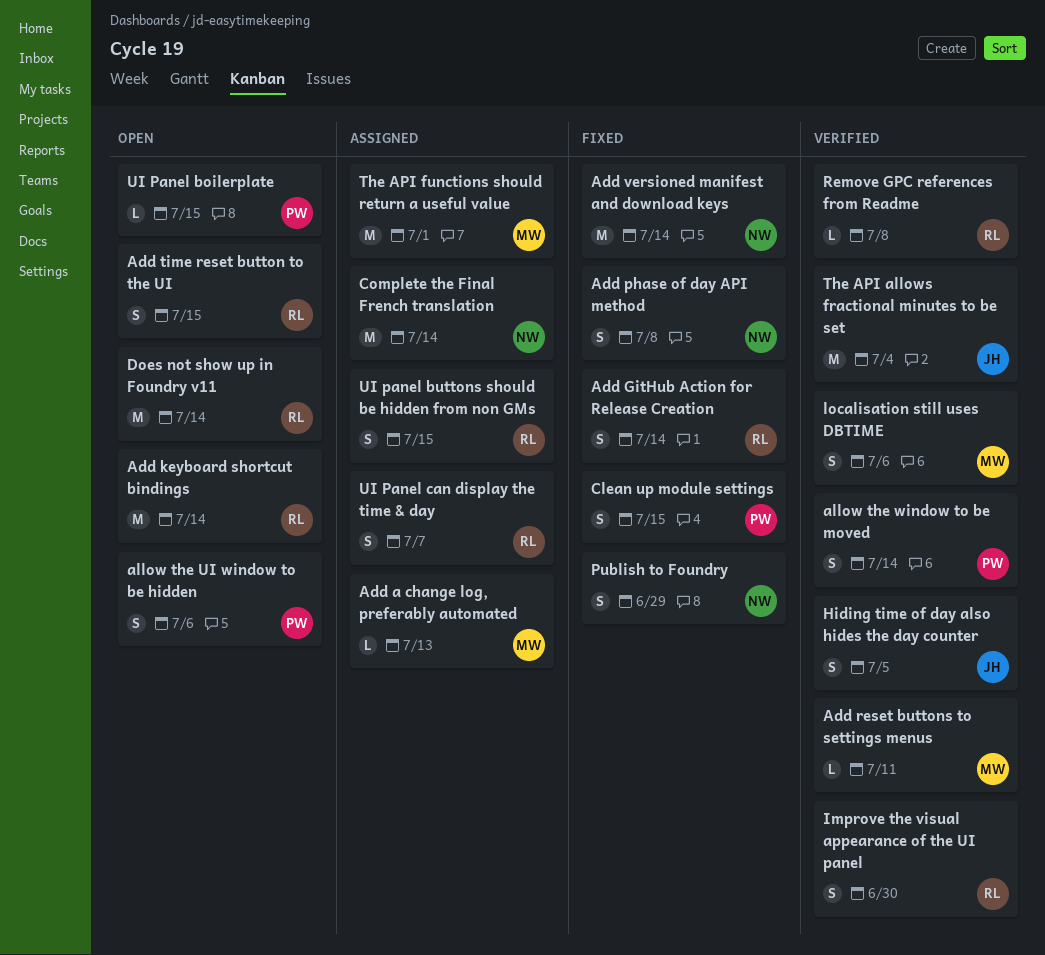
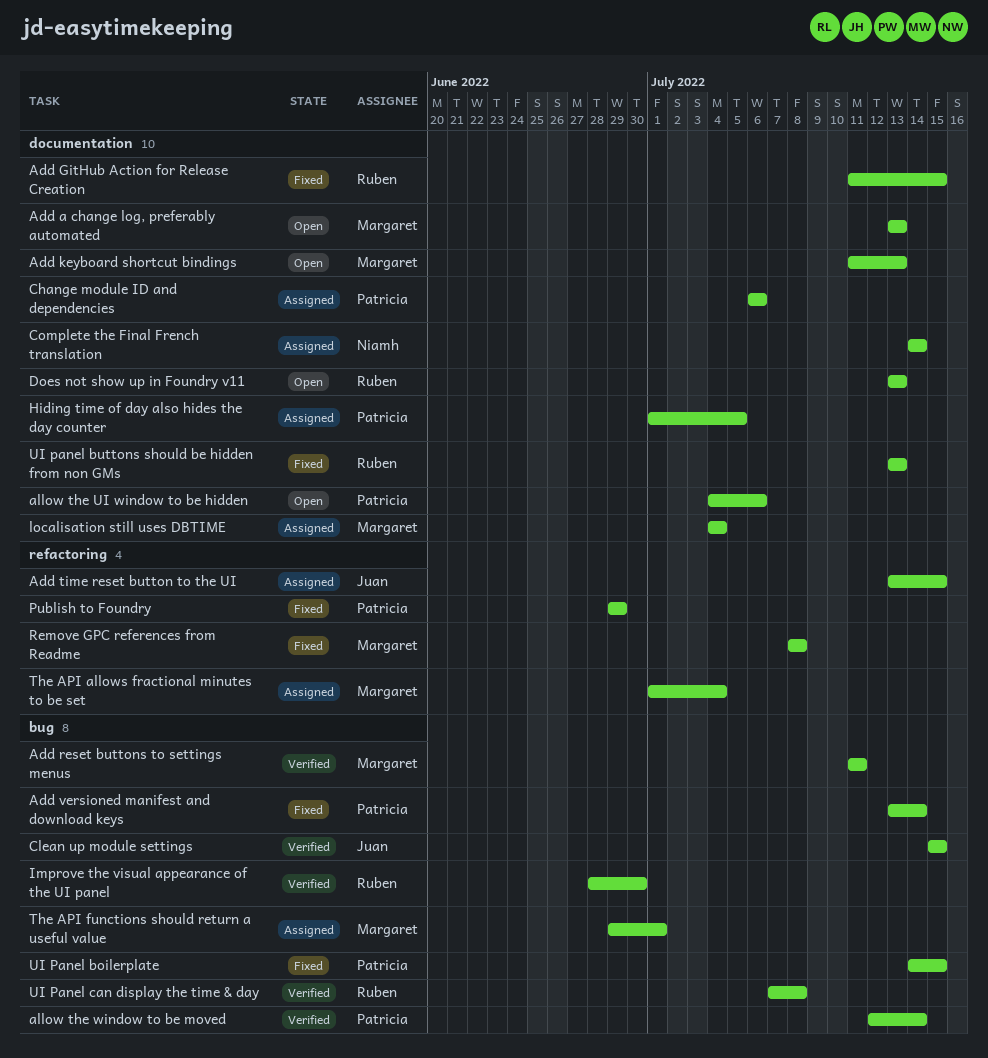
Add a change log, preferably automated, status: Assigned -> Open
Add GitHub Action for Release Creation, due: Jul 14 -> Jul 15
Add keyboard shortcut bindings, owner: Ruben -> Margaret
Add keyboard shortcut bindings, due: Jul 14 -> Jul 13
Add phase of day API method: present -> none
Add time reset button to the UI, status: Open -> Assigned
Add time reset button to the UI, owner: Ruben -> Juan
Add versioned manifest and download keys, owner: Niamh -> Patricia
Change module ID and dependencies: none -> present
Clean up module settings, status: Fixed -> Verified
Clean up module settings, owner: Patricia -> Juan
Does not show up in Foundry v11, due: Jul 14 -> Jul 13
Hiding time of day also hides the day counter, status: Verified -> Assigned
Hiding time of day also hides the day counter, owner: Juan -> Patricia
localisation still uses DBTIME, status: Verified -> Assigned
localisation still uses DBTIME, due: Jul 6 -> Jul 4
Publish to Foundry, owner: Niamh -> Patricia
Remove GPC references from Readme, status: Verified -> Fixed
Remove GPC references from Readme, owner: Ruben -> Margaret
The API allows fractional minutes to be set, status: Verified -> Assigned
The API allows fractional minutes to be set, owner: Juan -> Margaret
UI Panel boilerplate, status: Open -> Fixed
UI panel buttons should be hidden from non GMs, status: Assigned -> Fixed
UI panel buttons should be hidden from non GMs, due: Jul 15 -> Jul 13
UI Panel can display the time & day, status: Assigned -> Verified
UI Panel can display the time & day, due: Jul 7 -> Jul 8

